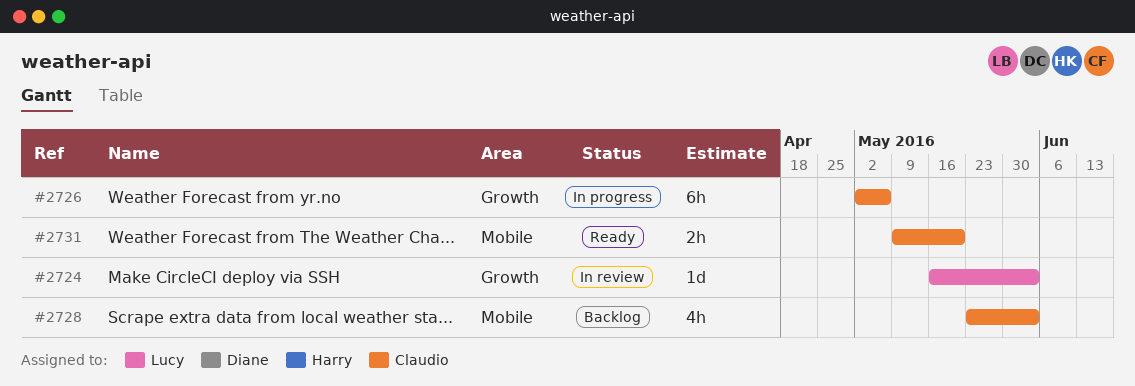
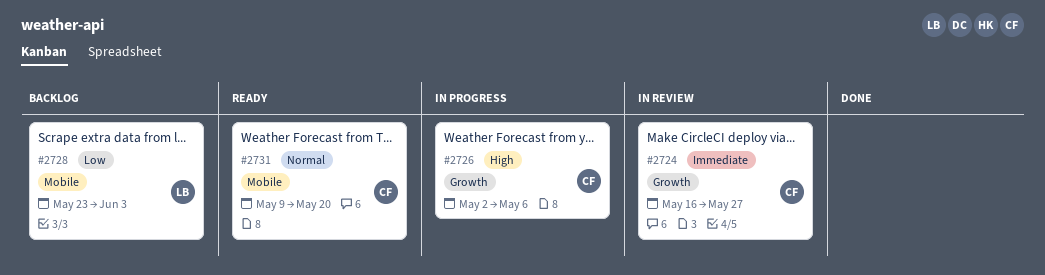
#2724, owner: Lucy -> Claudio
#2724, due: Jun 3 -> May 27
#2728, owner: Claudio -> Lucy

